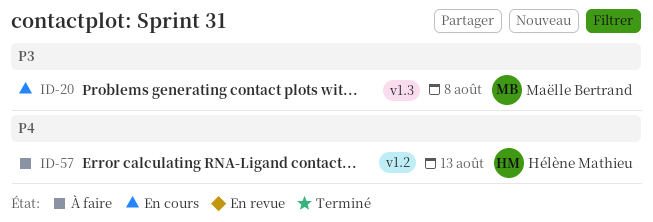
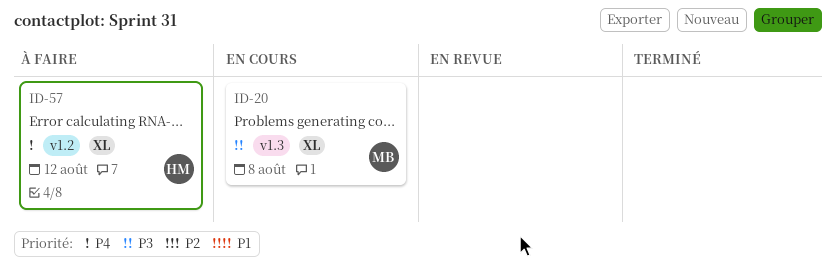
ID-57, due: Aug 13 -> Aug 12

